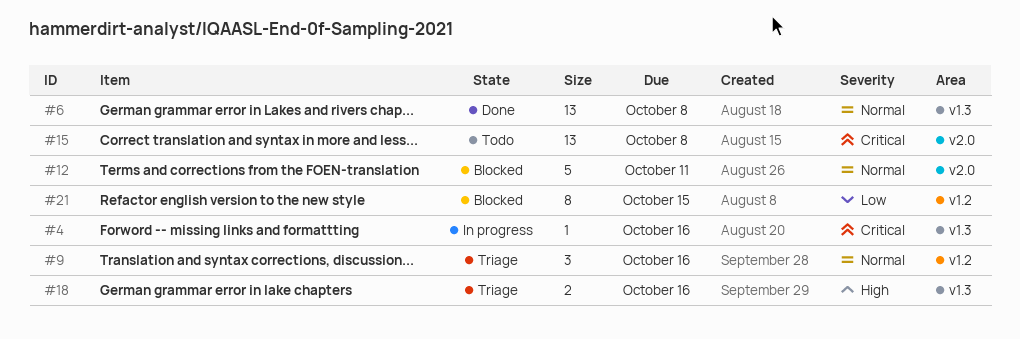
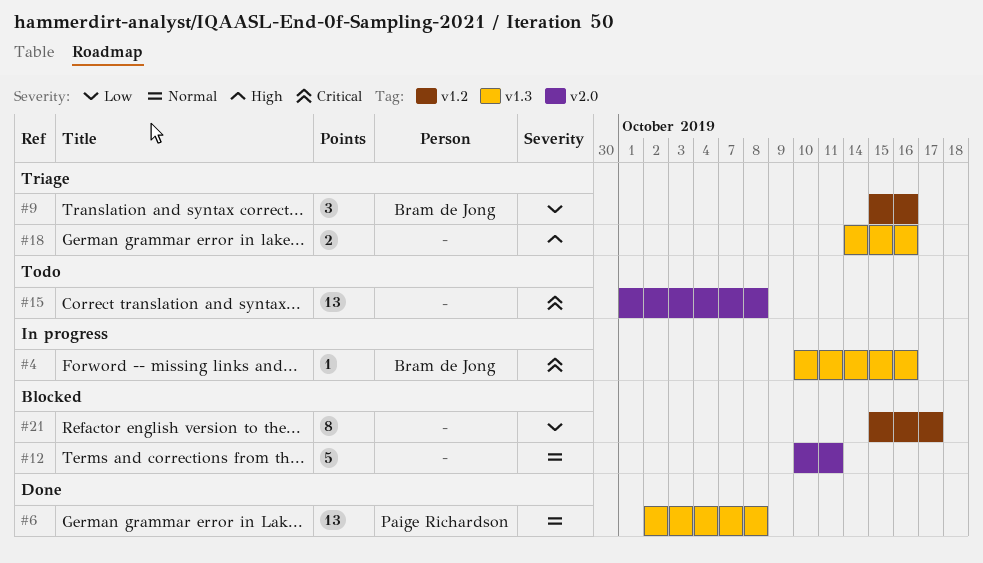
#9, priority: Normal -> Low
#21, due: Oct 15 -> Oct 17

